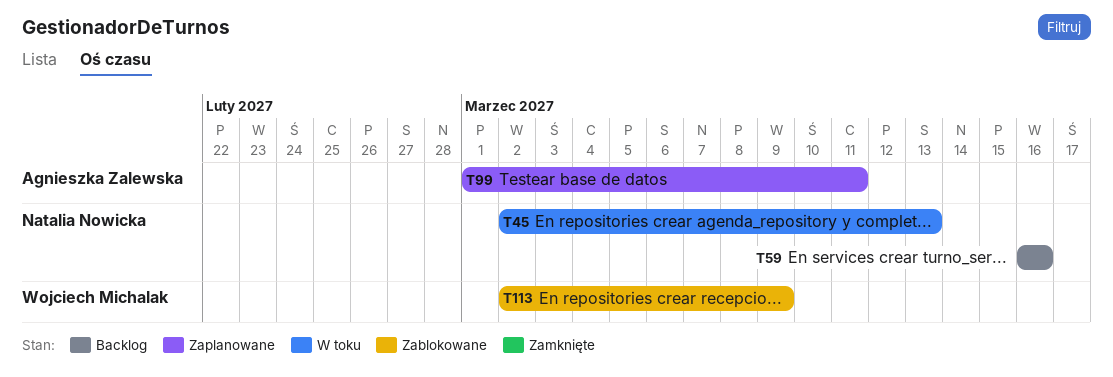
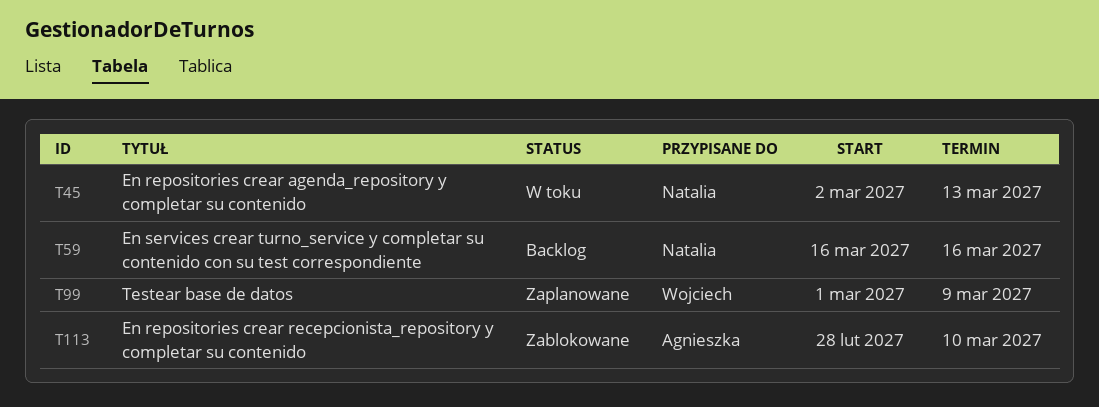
T99, owner: Agnieszka Zalewska -> Wojciech Michalak
T99, due: Mar 11 -> Mar 9
T113, owner: Wojciech Michalak -> Agnieszka Zalewska
T113, start: Mar 2 -> Feb 28
T113, due: Mar 9 -> Mar 10

